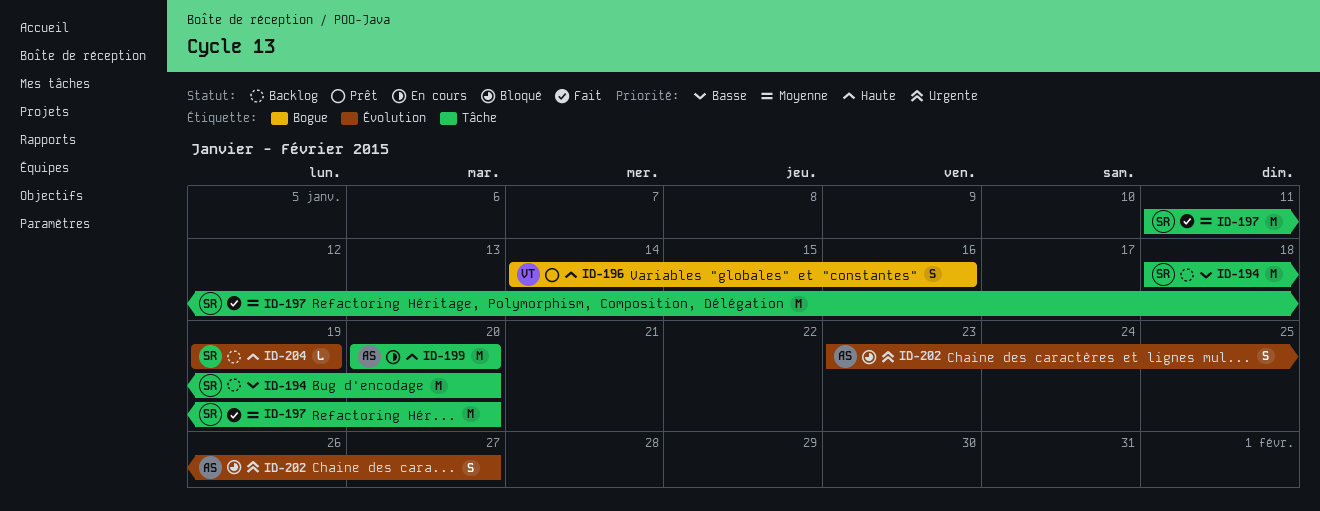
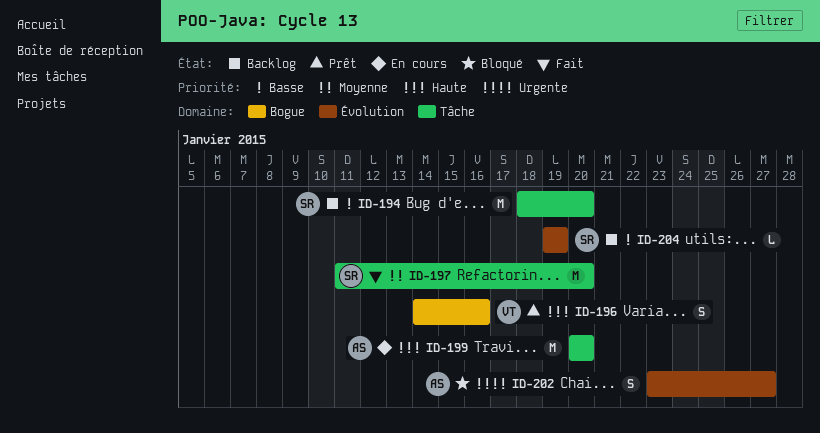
ID-204, priority: Haute -> Basse

